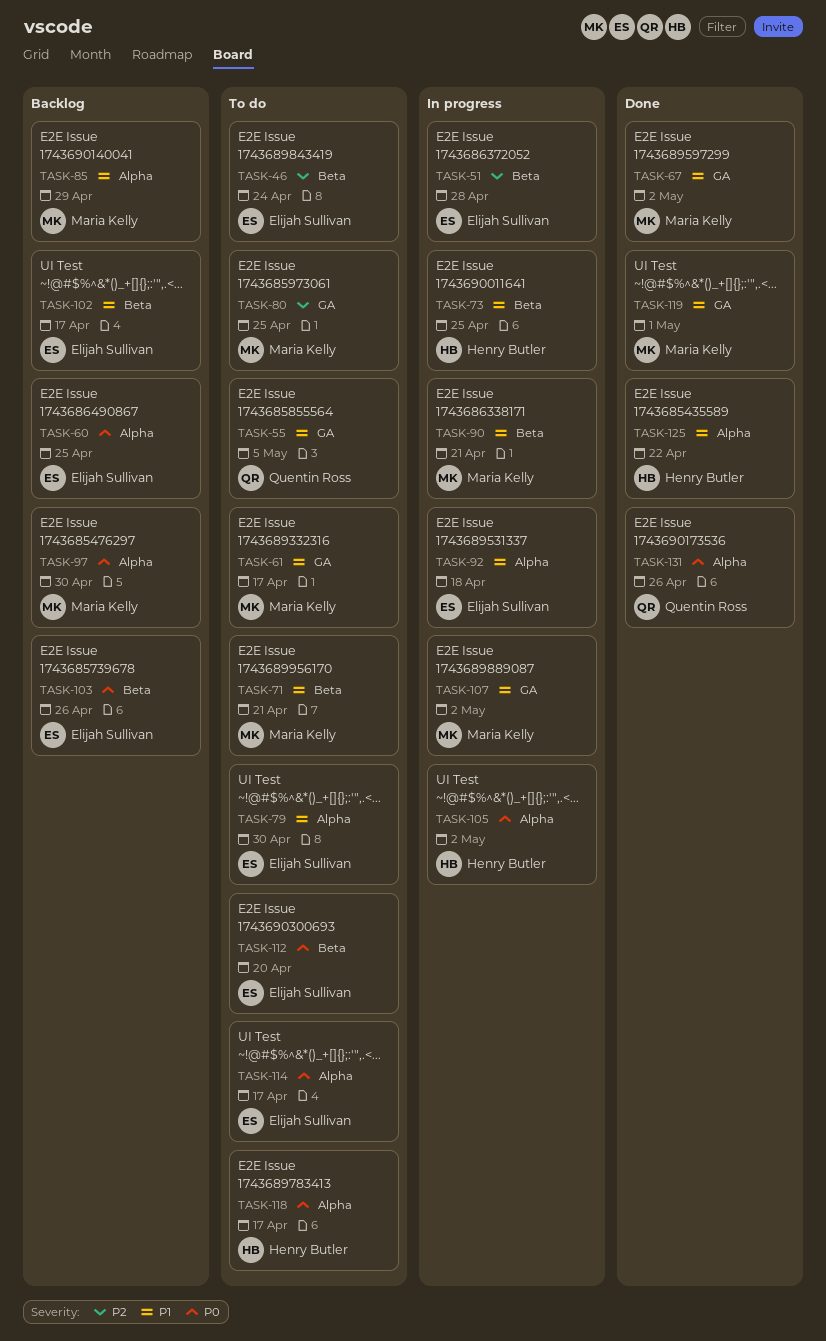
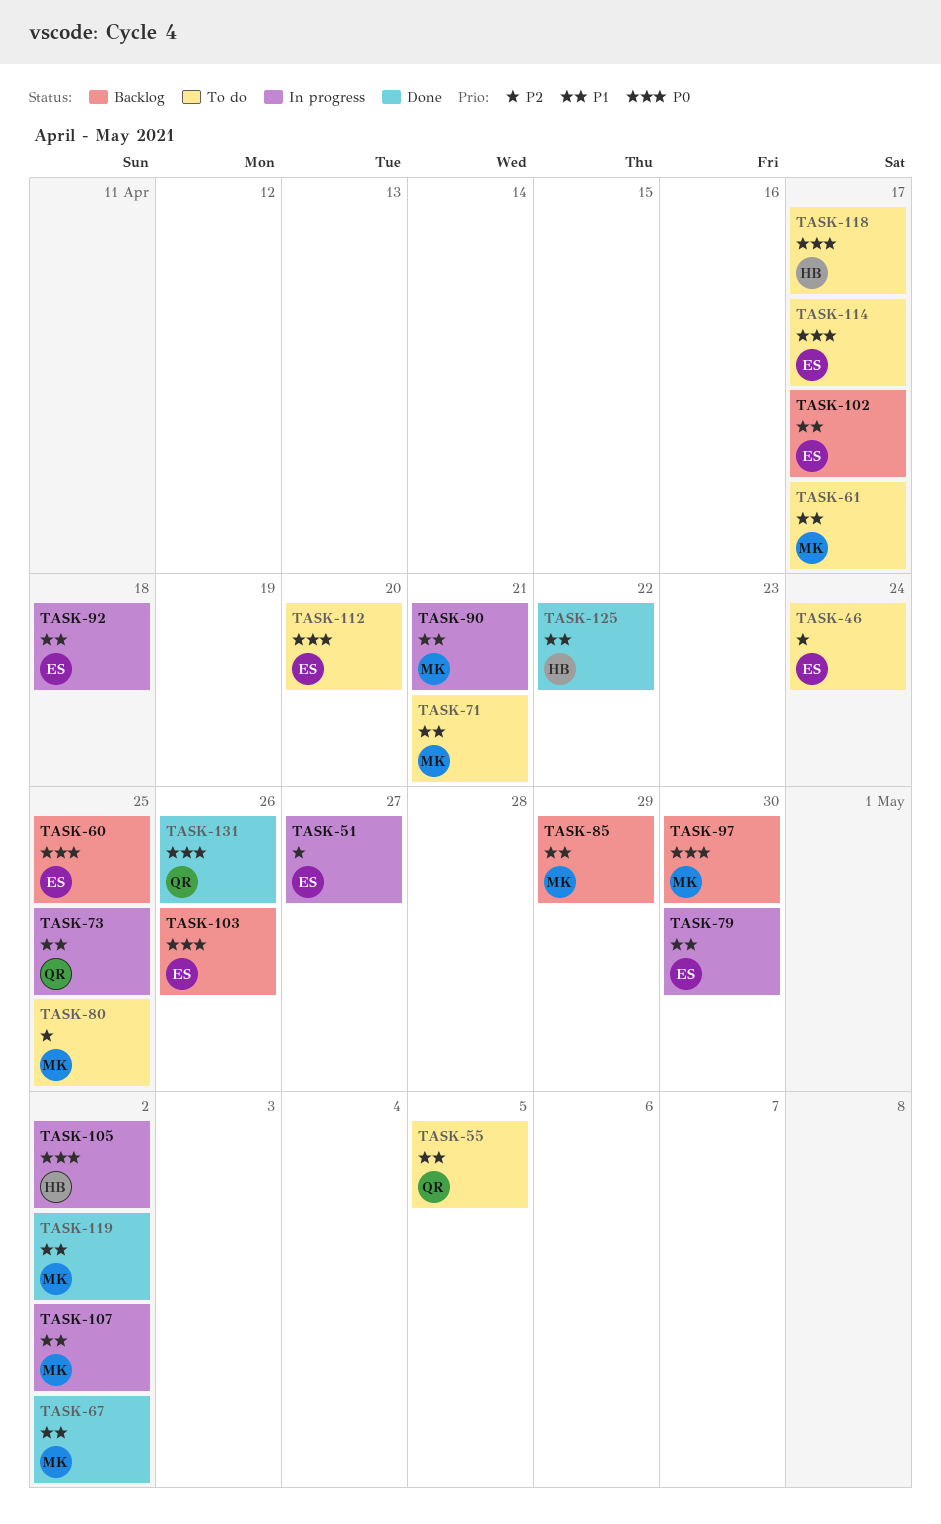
TASK-51, due: Apr 28 -> Apr 27
TASK-73, owner: Henry Butler -> Quentin Ross
TASK-79, status: To do -> In progress
TASK-119, due: May 1 -> May 2

